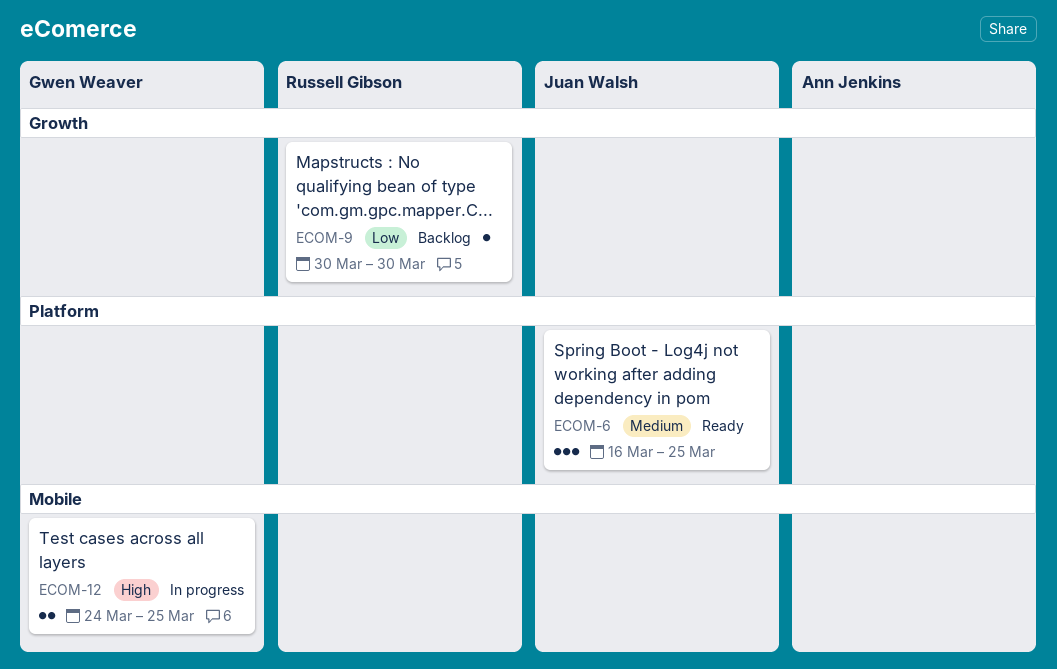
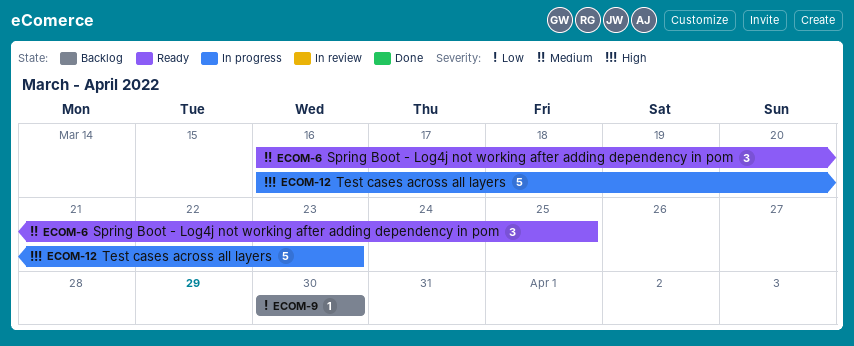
ECOM-12, estimate: 2 -> 5
ECOM-12, start: Mar 24 -> Mar 16
ECOM-12, due: Mar 25 -> Mar 23

